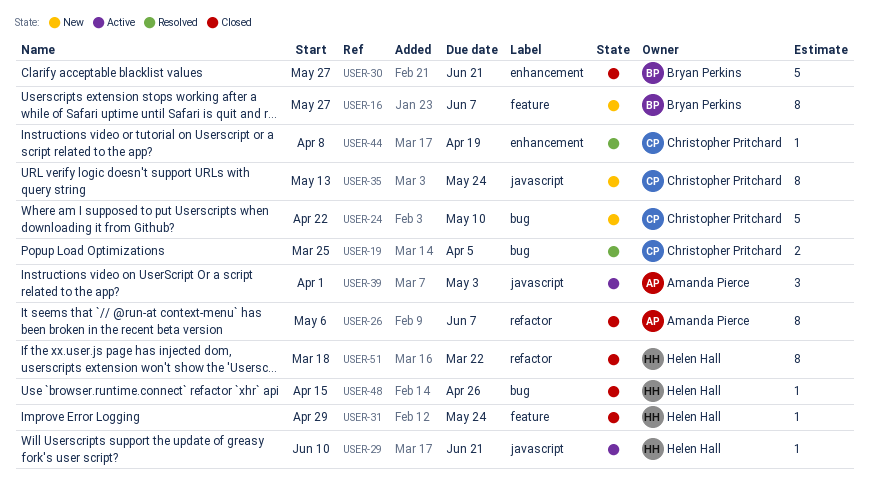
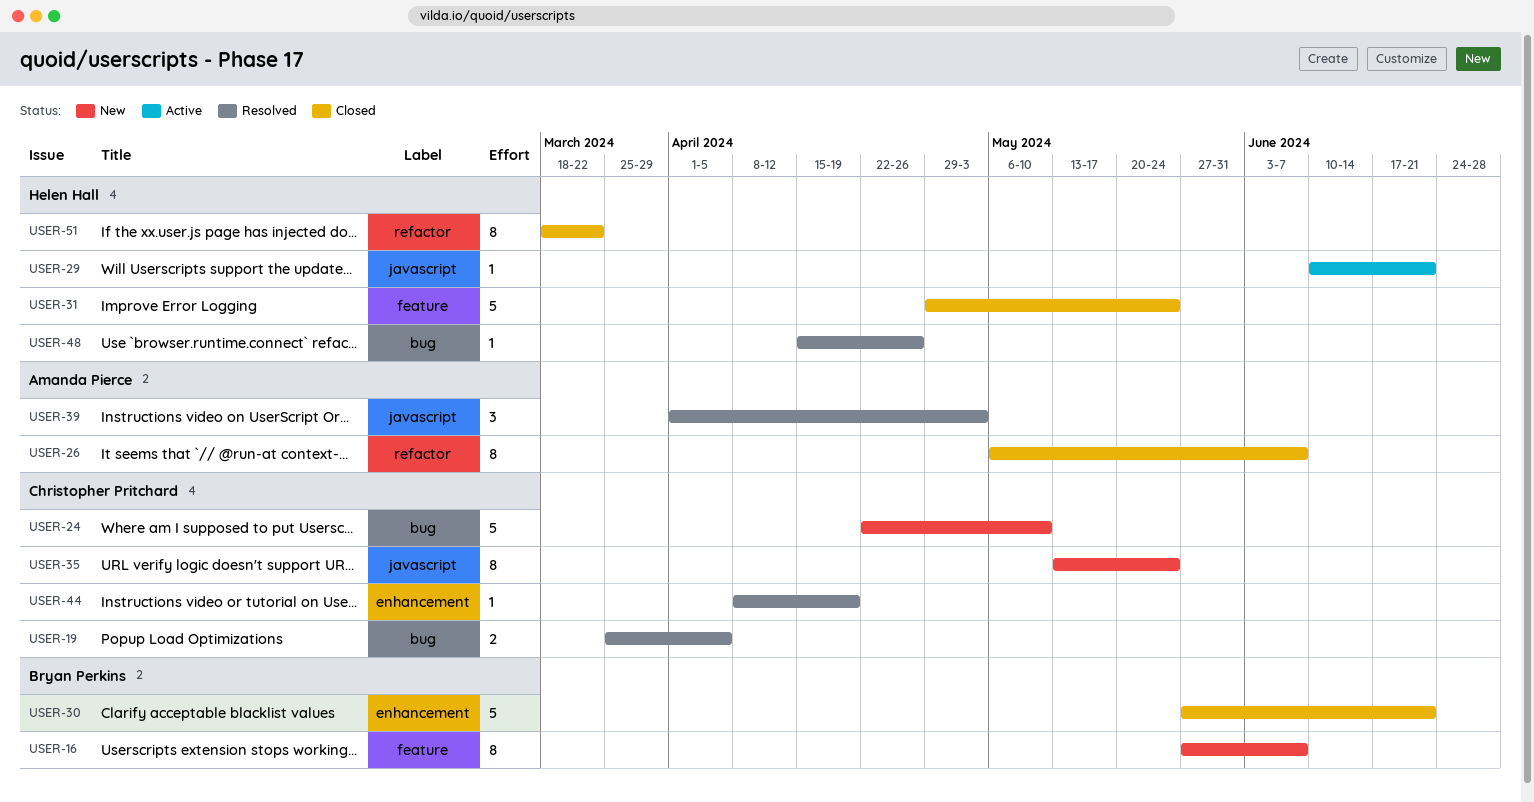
USER-31, estimate: 1 -> 5
USER-39, status: Active -> Resolved
USER-48, status: Closed -> Resolved

